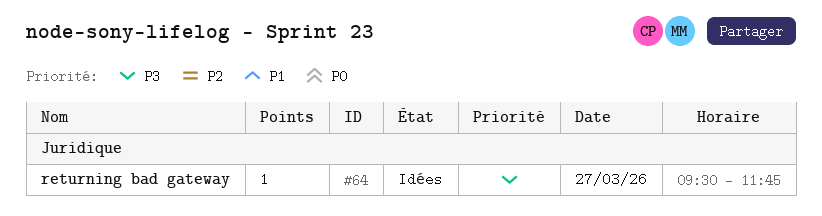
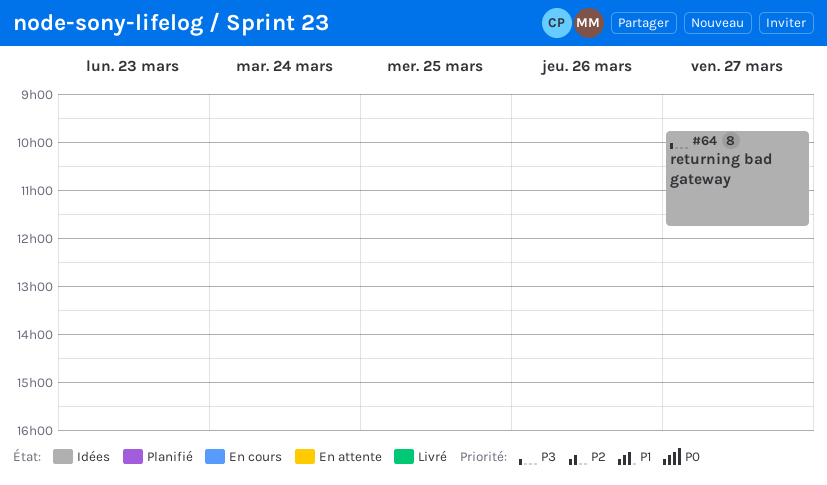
#64, estimate: 1 -> 8
#64, begins: 09:30 -> 09:45

